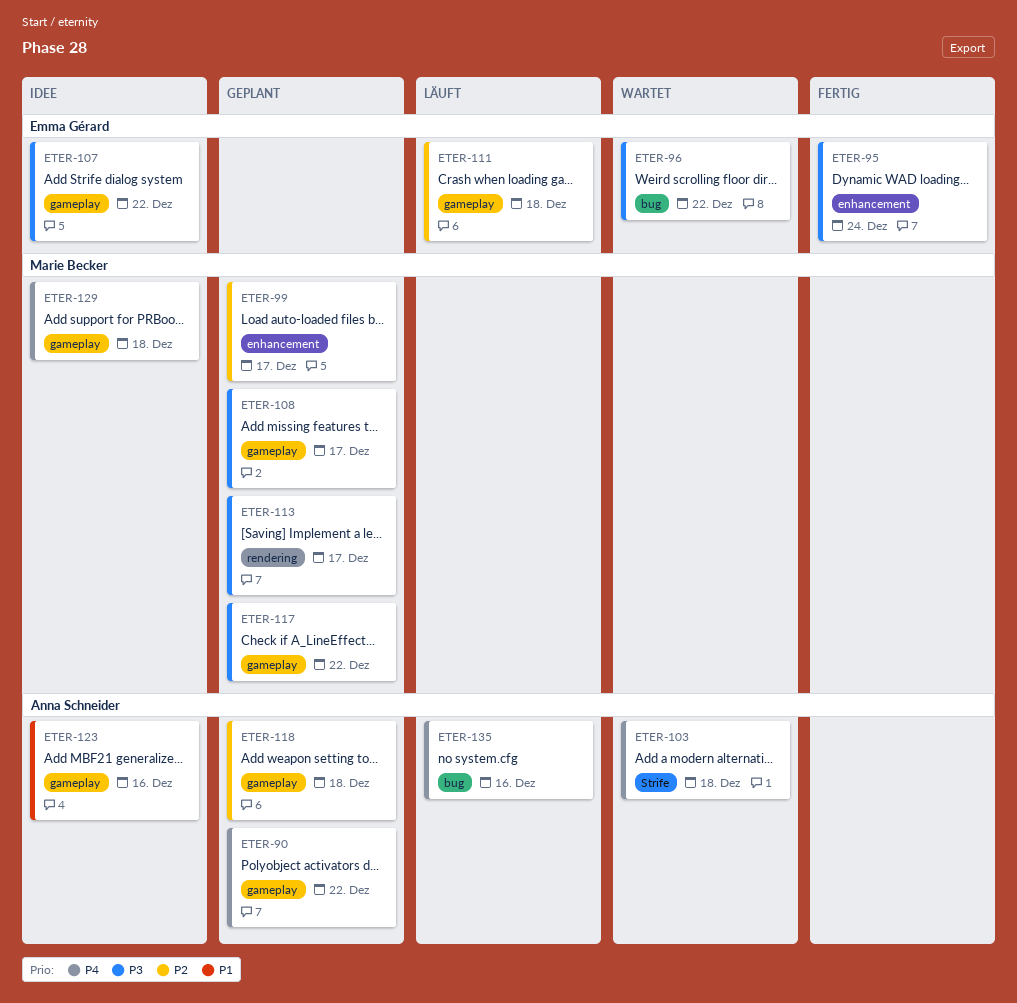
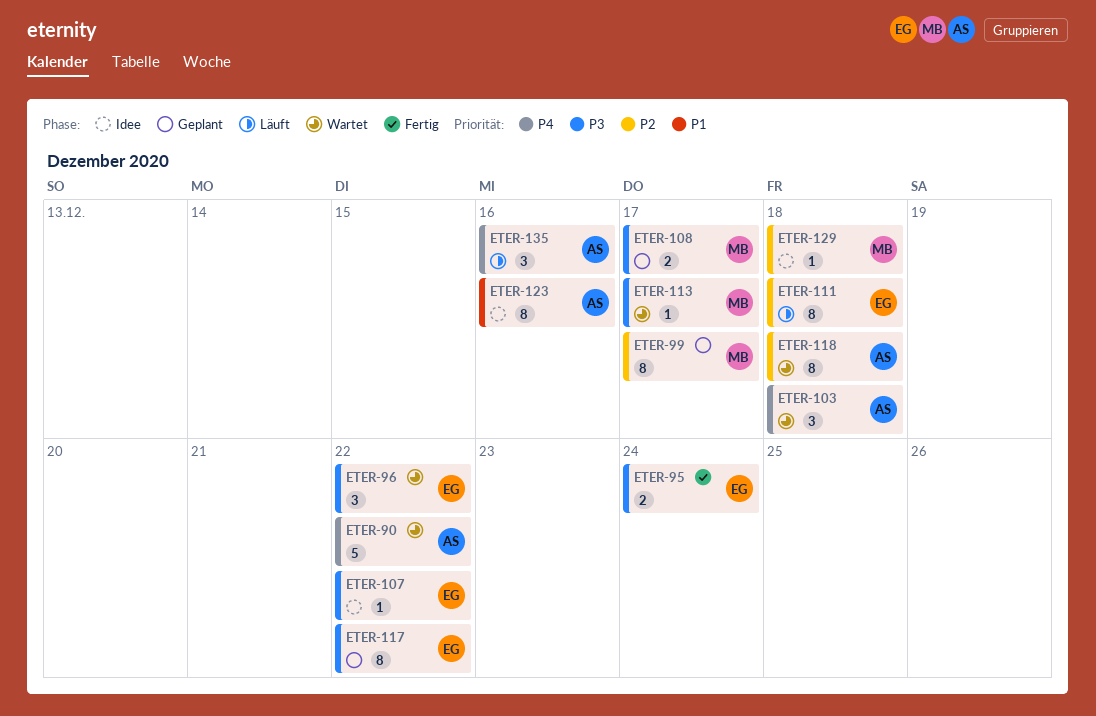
ETER-90, status: Geplant -> Wartet
ETER-113, status: Geplant -> Wartet
ETER-117, owner: Marie Becker -> Emma Gérard
ETER-118, status: Geplant -> Wartet
ETER-129, priority: P4 -> P2

